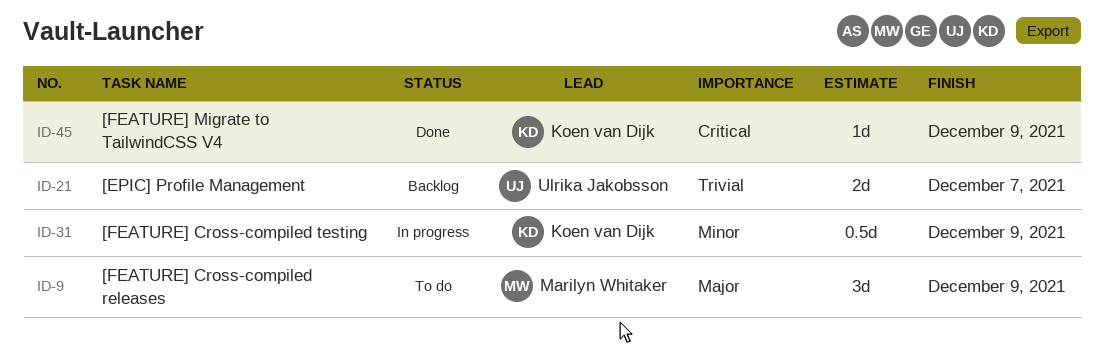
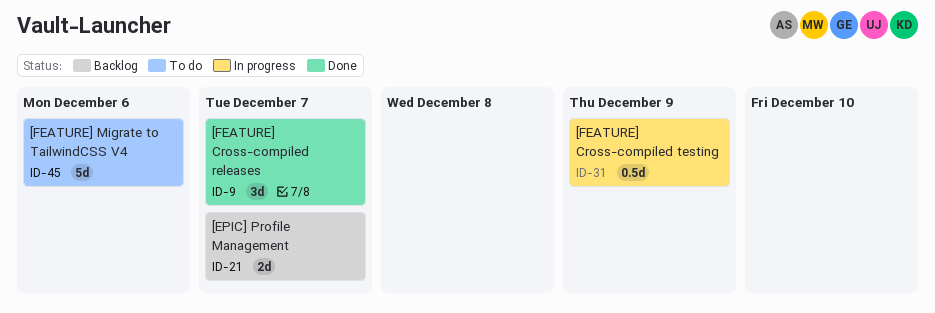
ID-9, status: To do -> Done
ID-9, due: Dec 9 -> Dec 7
ID-45, status: Done -> To do
ID-45, estimate: 1d -> 5d
ID-45, due: Dec 9 -> Dec 6

